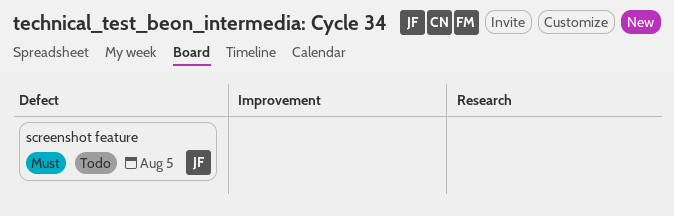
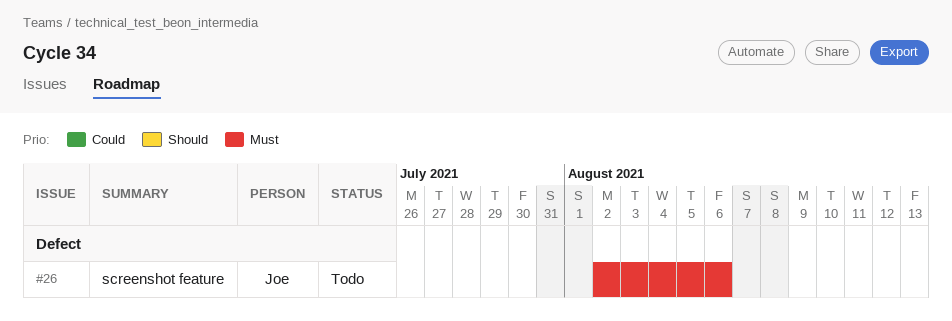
screenshot feature, due: Aug 5 -> Aug 6

